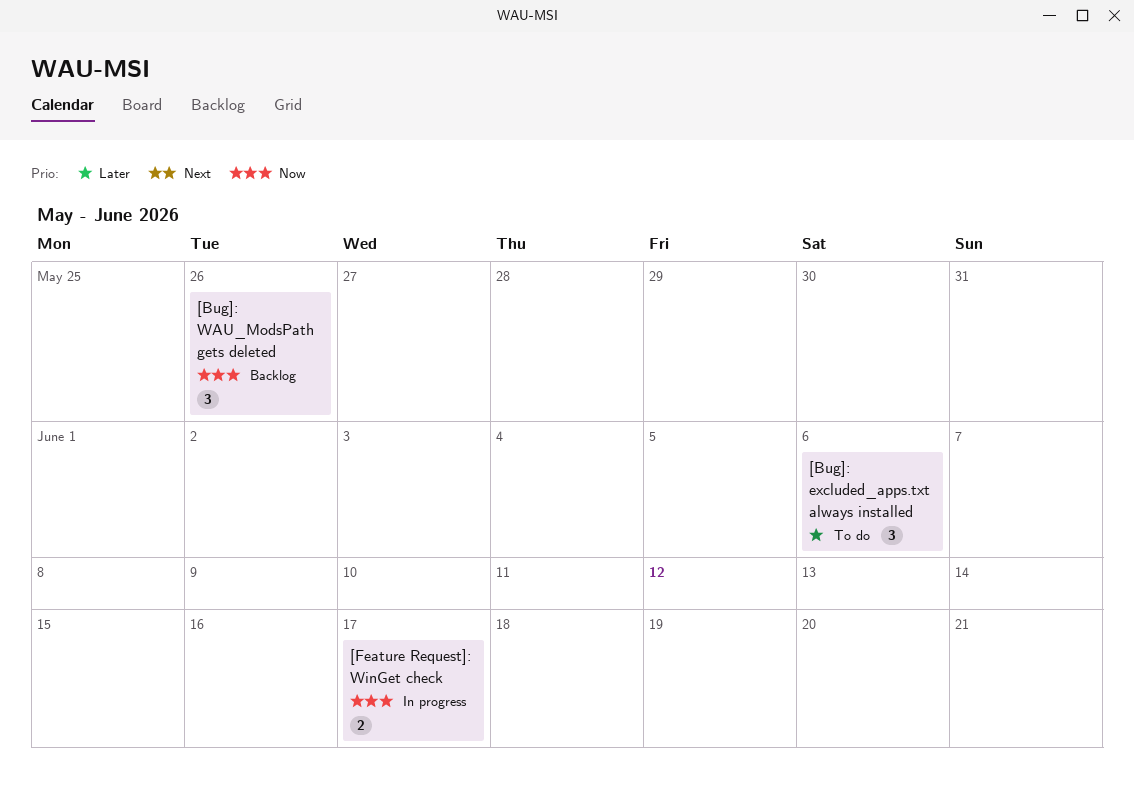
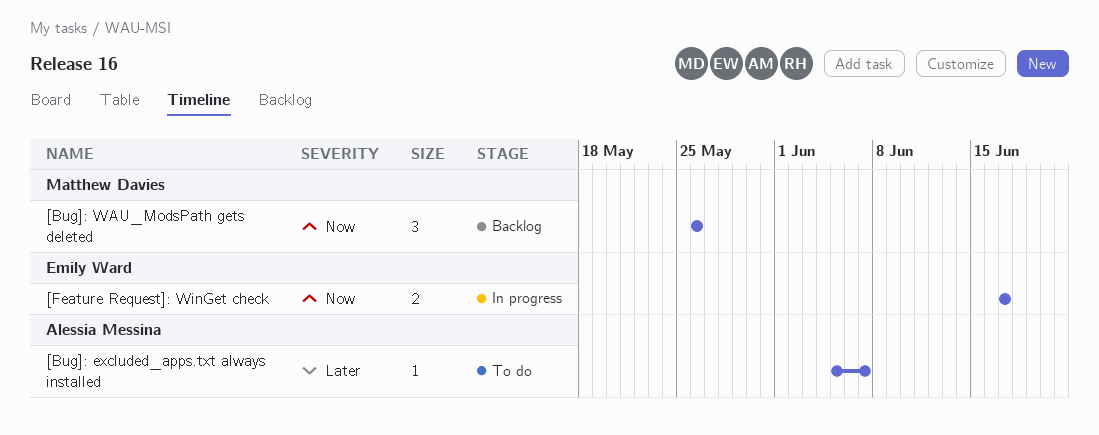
[Bug]: excluded_apps.txt always installed, estimate: 3 -> 1
[Bug]: excluded_apps.txt always installed, due: Jun 6 -> Jun 7

